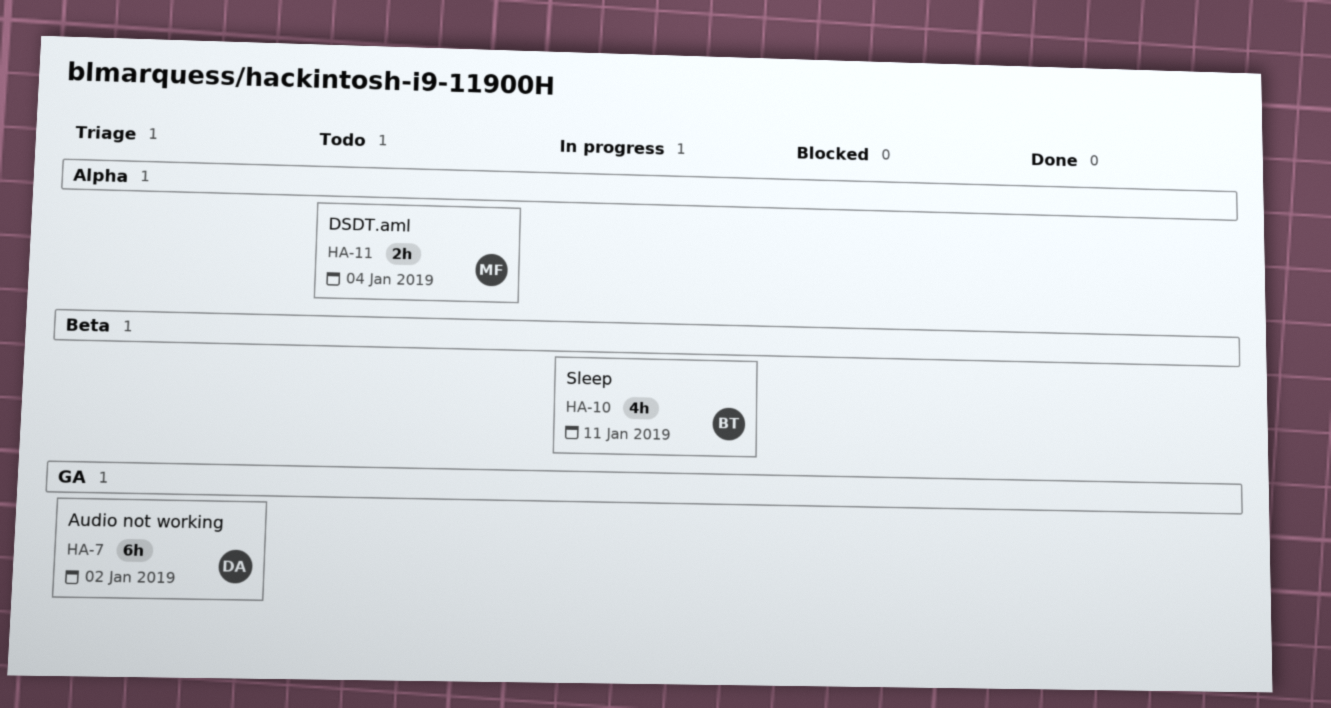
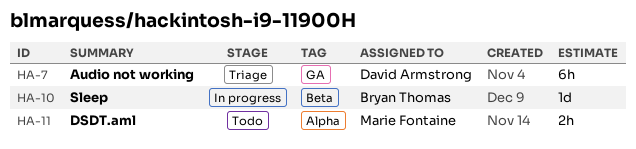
HA-10, estimate: 4h -> 1d

